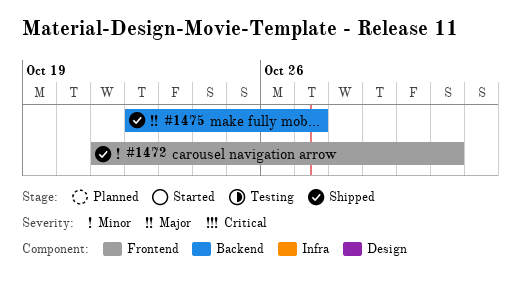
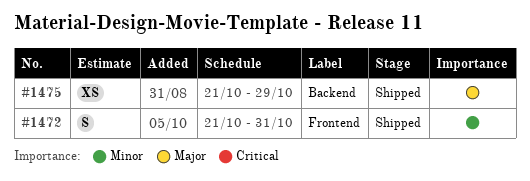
#1475, start: Oct 22 -> Oct 21
#1475, due: Oct 27 -> Oct 29

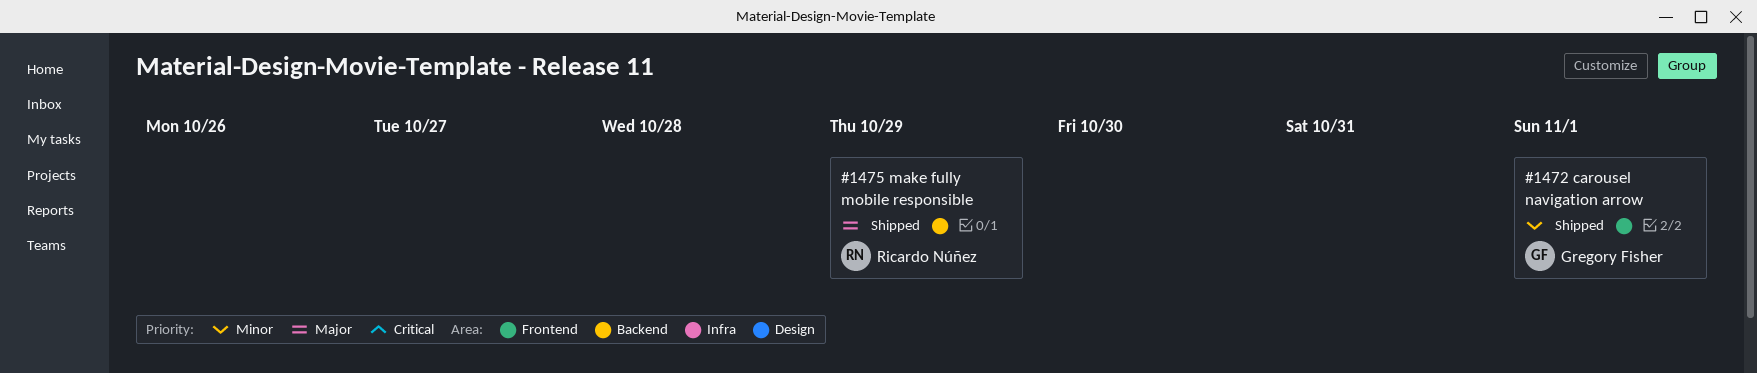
#1472, due: Oct 31 -> Nov 1

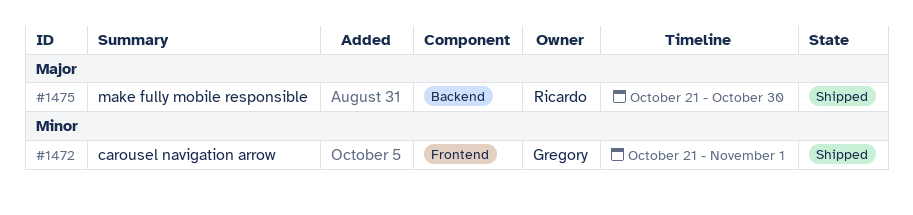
#1475, due: Oct 29 -> Oct 30

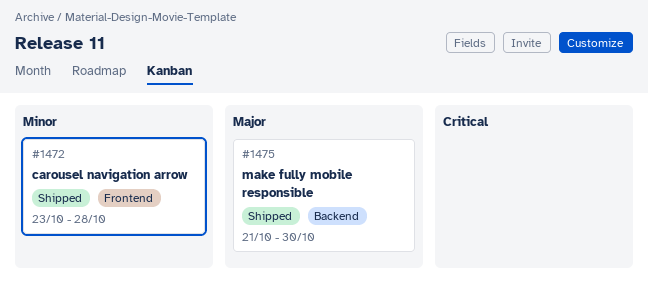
#1472, start: Oct 21 -> Oct 23
#1472, due: Nov 1 -> Oct 28

